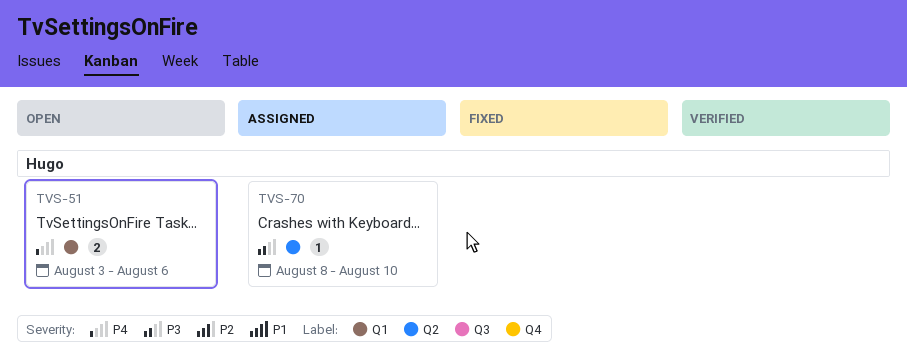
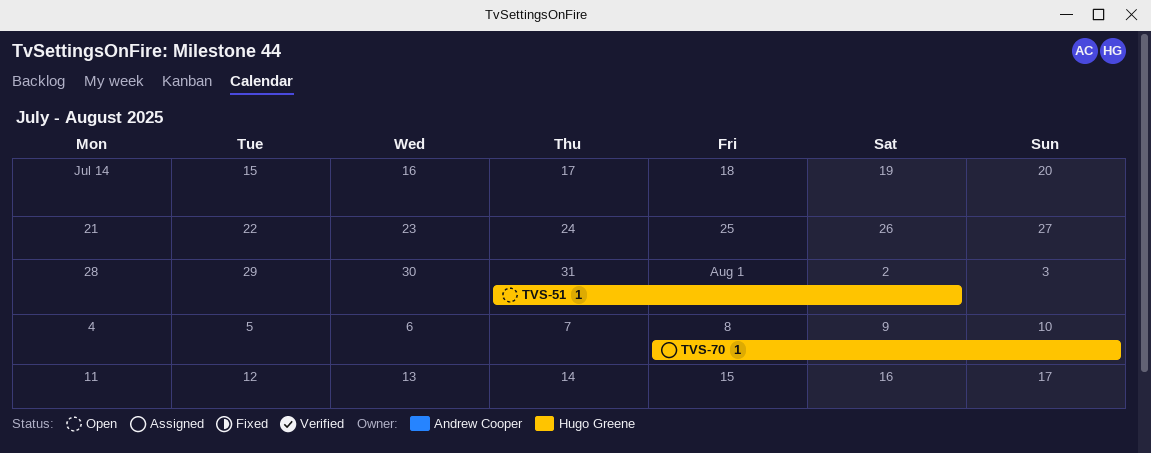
TVS-51, estimate: 2 -> 1
TVS-51, start: Aug 3 -> Jul 31
TVS-51, due: Aug 6 -> Aug 2

